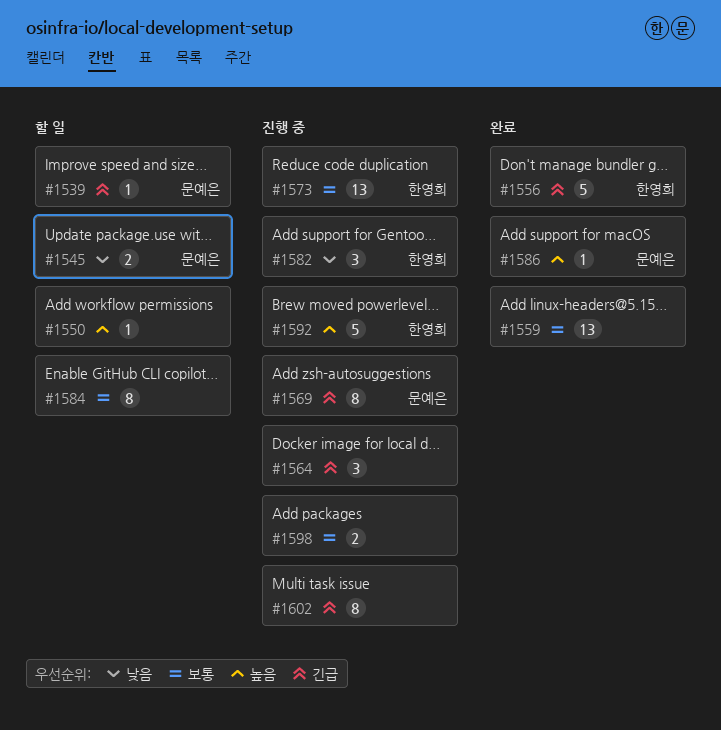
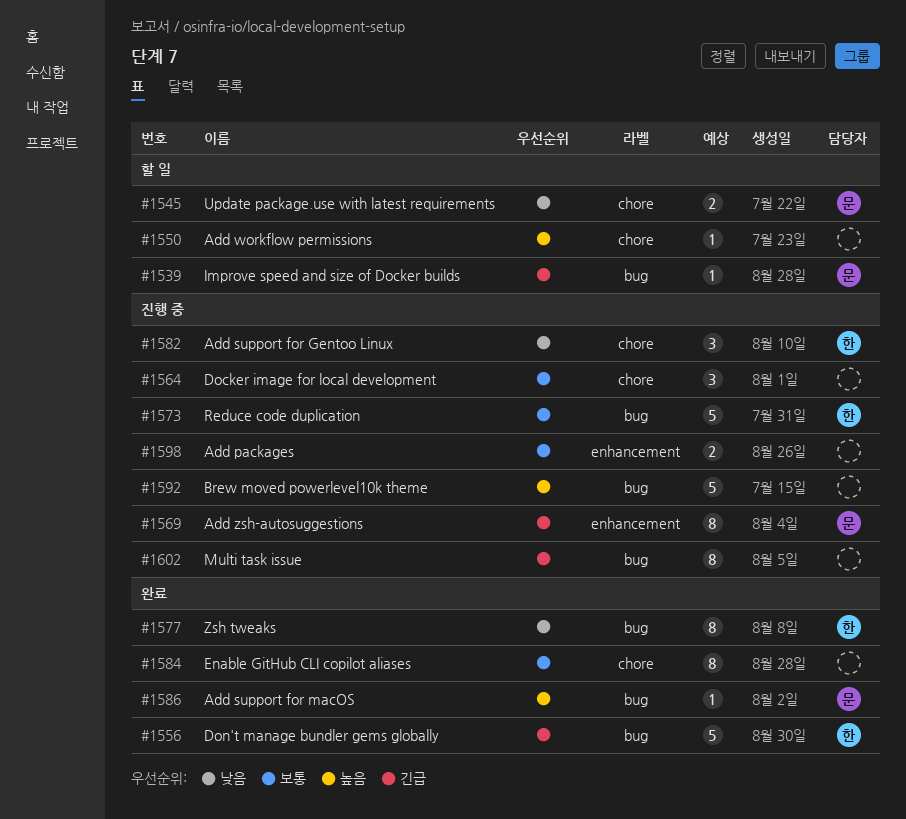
#1559: present -> none
#1564, priority: 긴급 -> 보통
#1573, estimate: 13 -> 5
#1577: none -> present
#1584, status: 할 일 -> 완료
#1592, owner: 한영희 -> none

